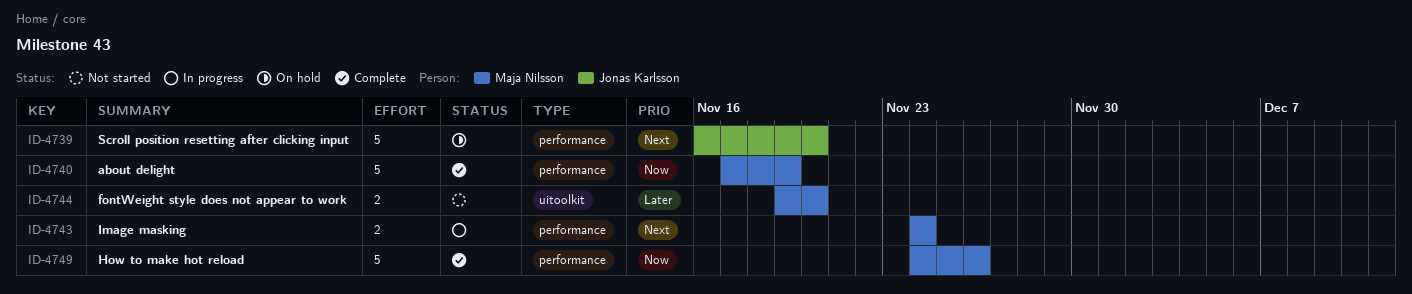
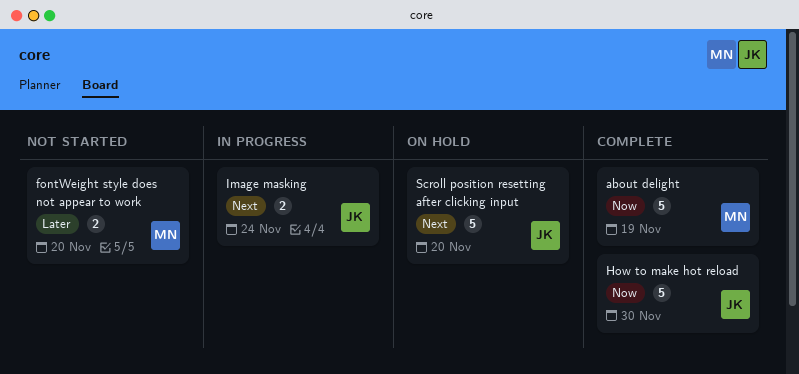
How to make hot reload, owner: Maja Nilsson -> Jonas Karlsson
How to make hot reload, due: Nov 26 -> Nov 30
Image masking, owner: Maja Nilsson -> Jonas Karlsson

